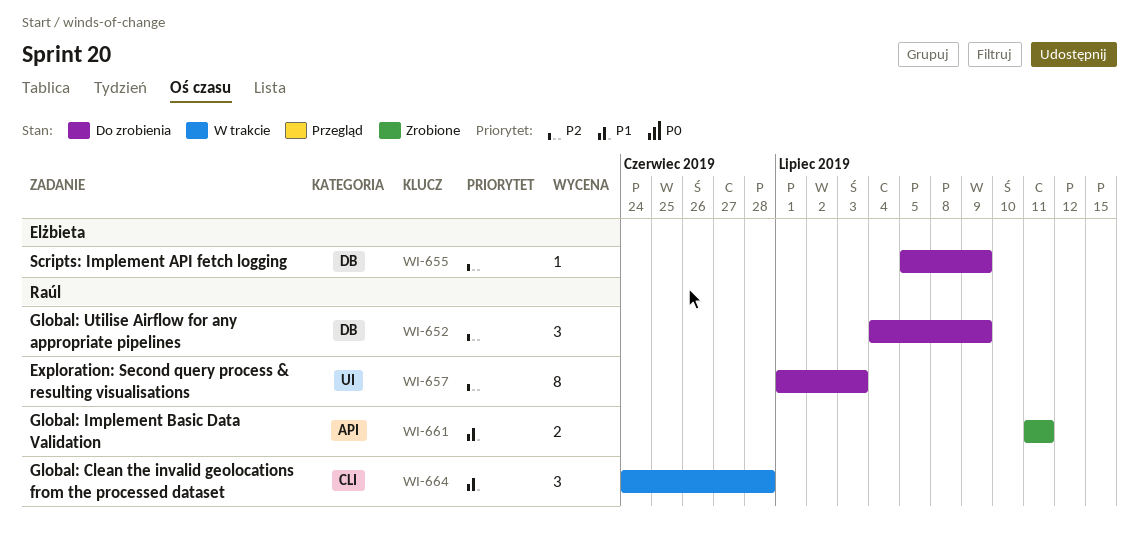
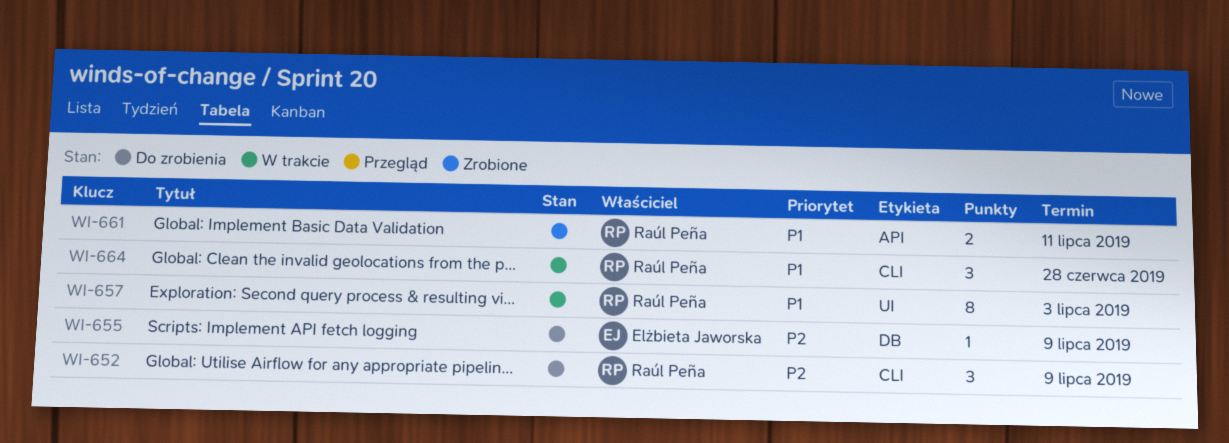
WI-652, label: DB -> CLI
WI-657, status: Do zrobienia -> W trakcie
WI-657, priority: P2 -> P1

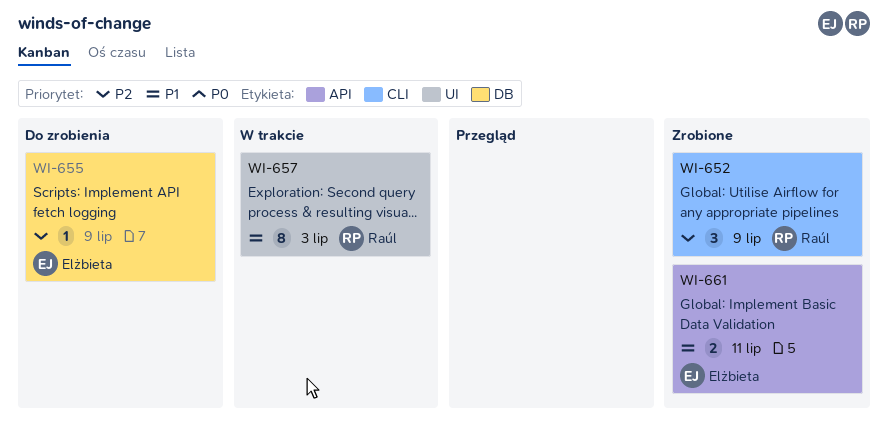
WI-652, status: Do zrobienia -> Zrobione
WI-661, owner: Raúl Peña -> Elżbieta Jaworska
WI-664: present -> none

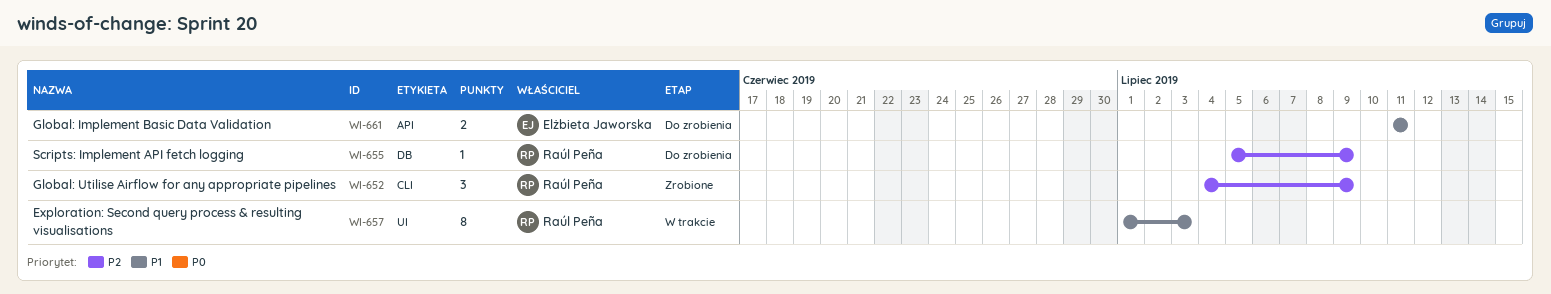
WI-655, owner: Elżbieta Jaworska -> Raúl Peña
WI-661, status: Zrobione -> Do zrobienia

